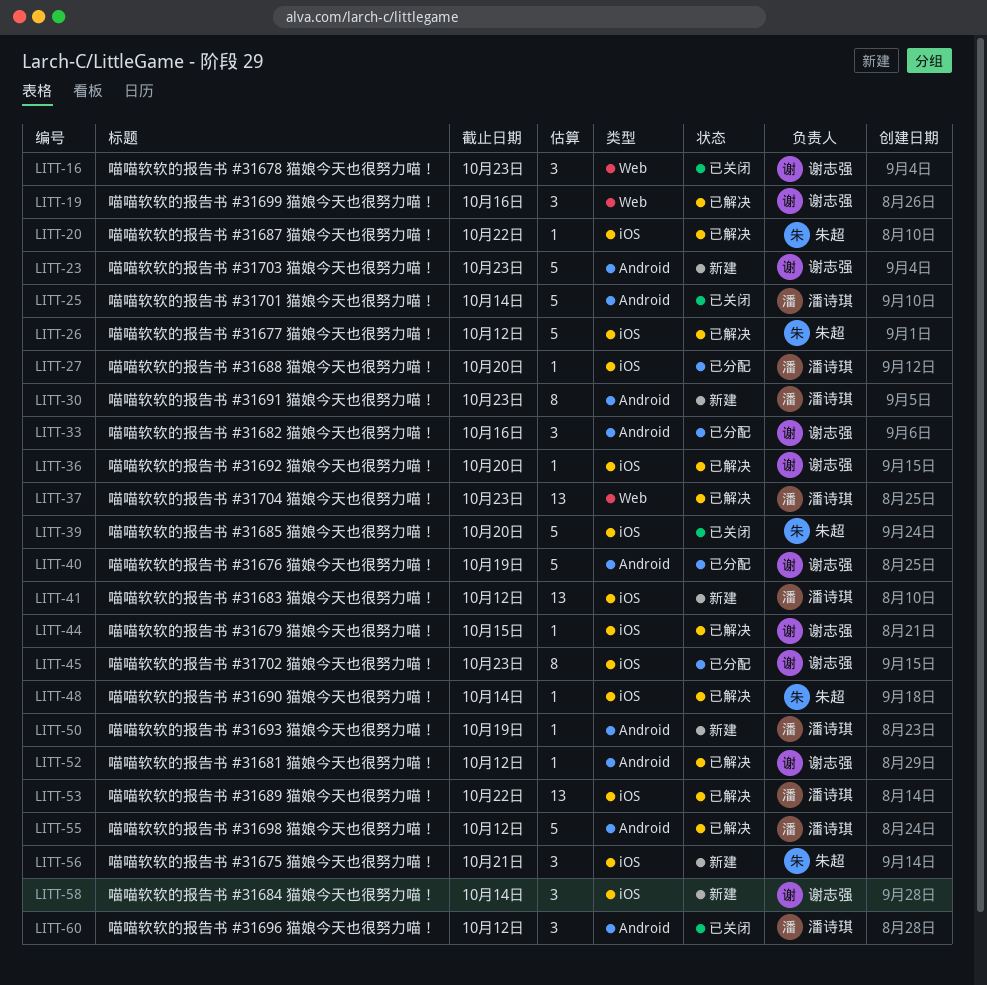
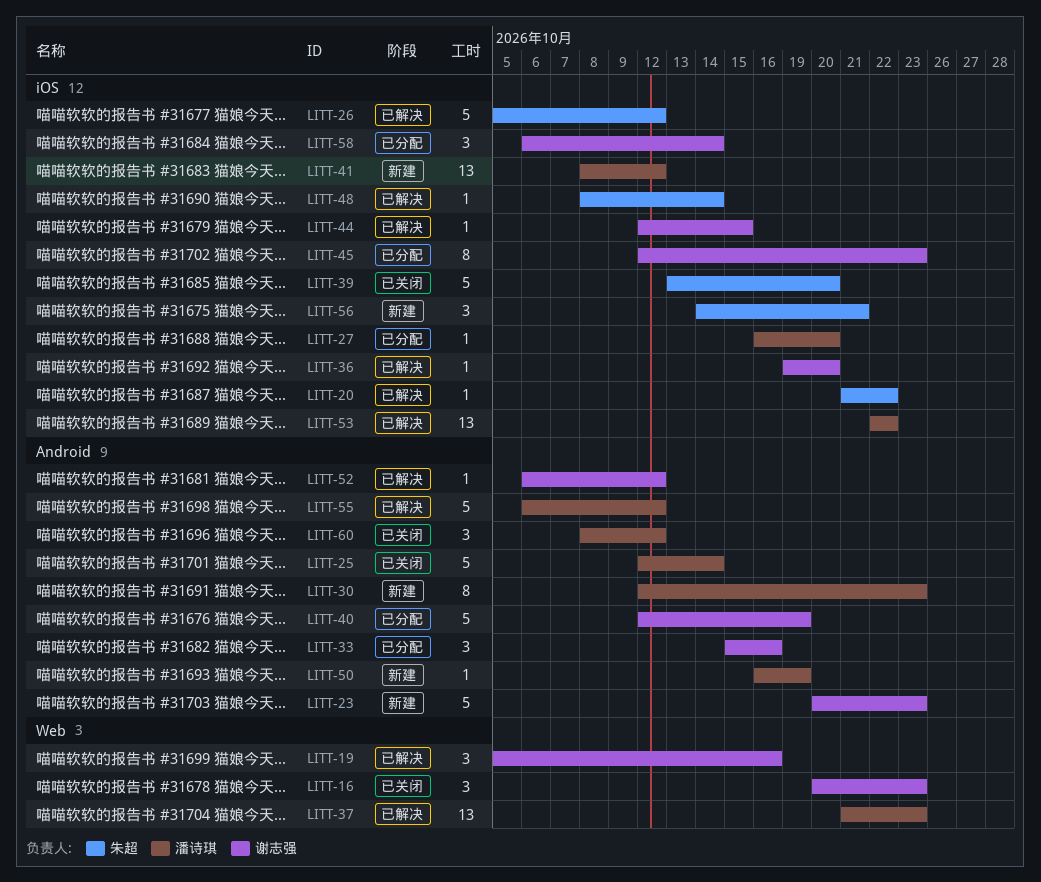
LITT-58, status: 新建 -> 已分配

